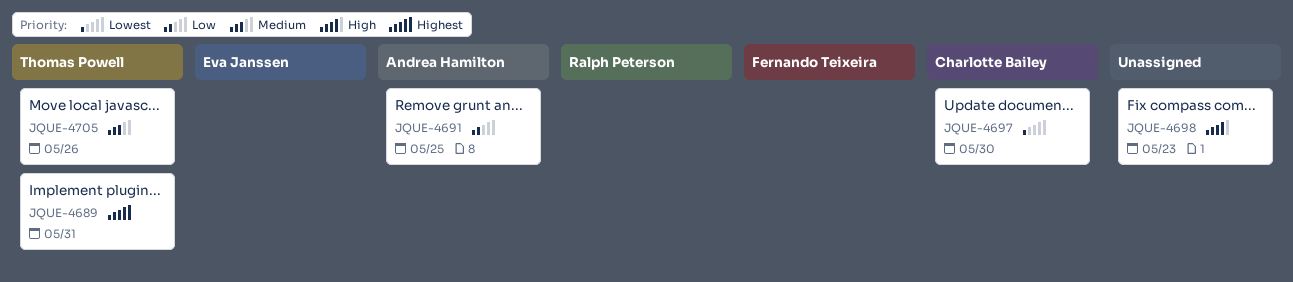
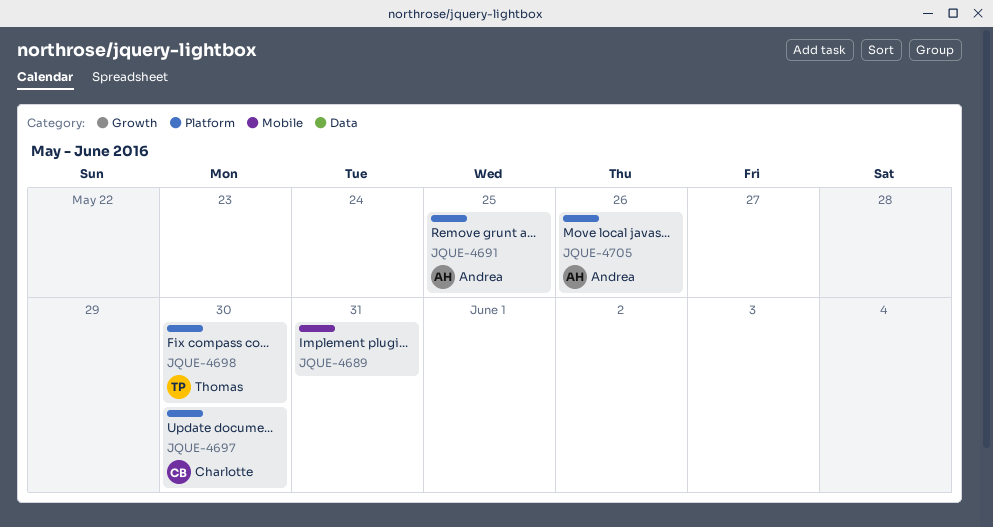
JQUE-4689, owner: Thomas Powell -> none
JQUE-4698, owner: none -> Thomas Powell
JQUE-4698, due: May 23 -> May 30
JQUE-4705, owner: Thomas Powell -> Andrea Hamilton

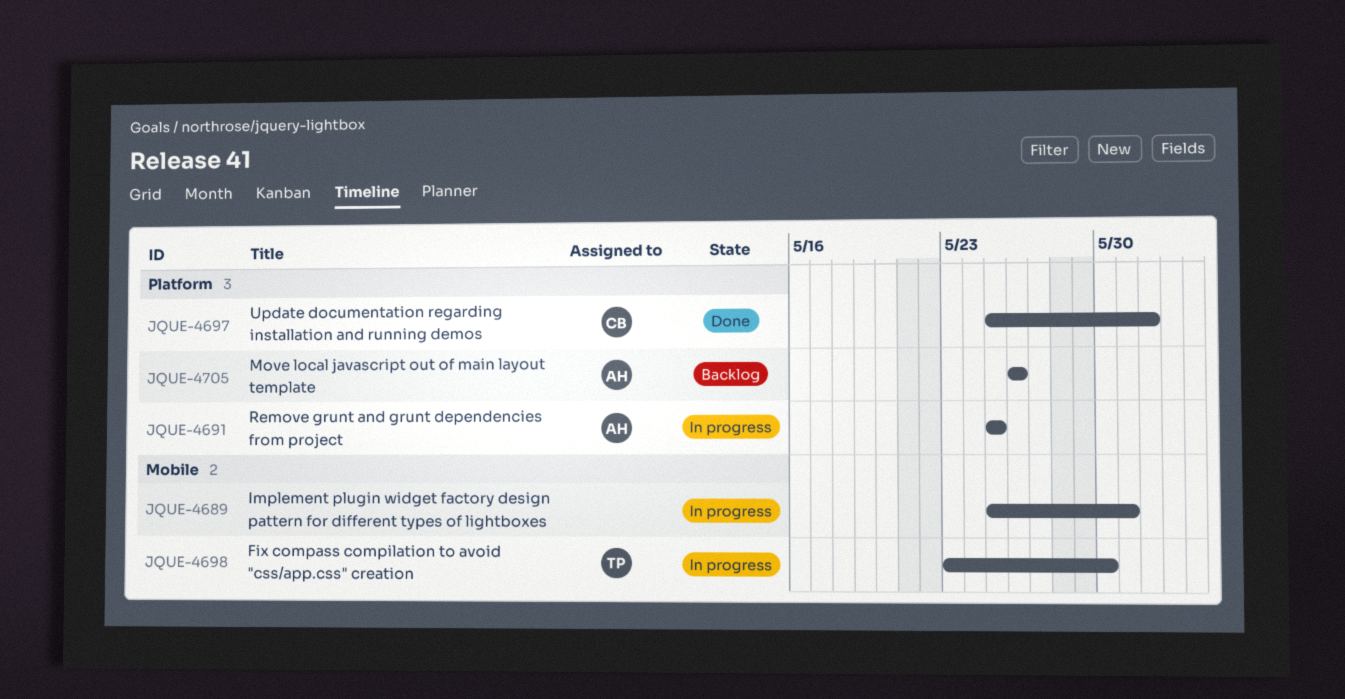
JQUE-4697, due: May 30 -> Jun 1
JQUE-4698, label: Platform -> Mobile

